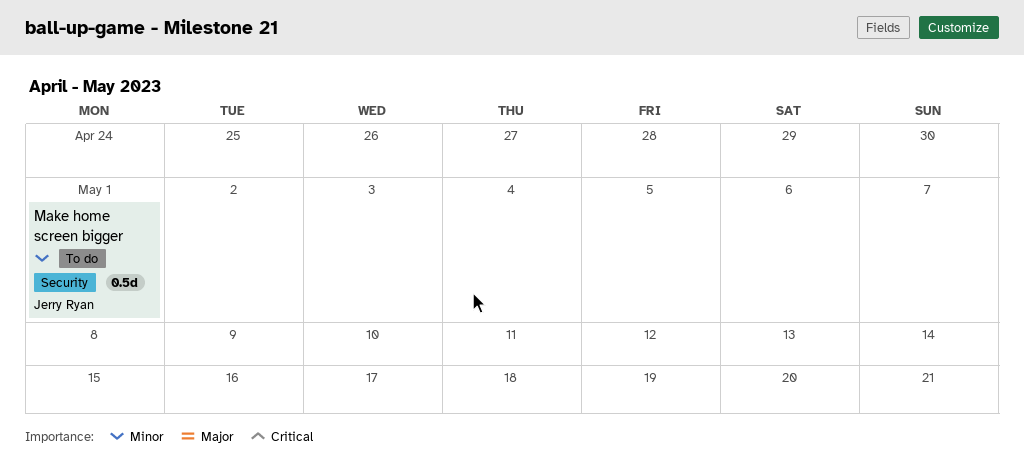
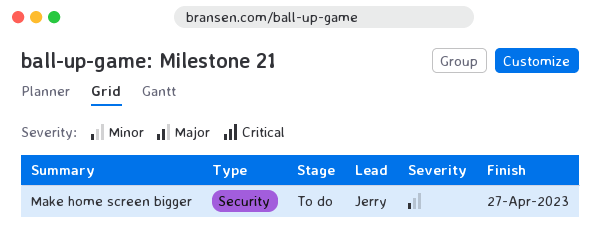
Make home screen bigger, due: May 1 -> Apr 27

